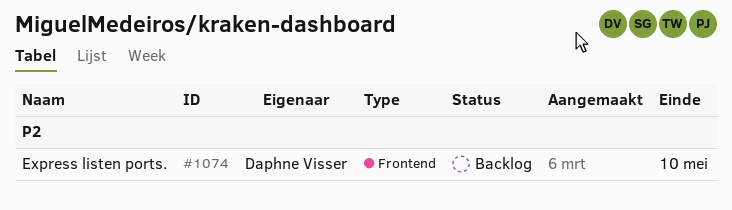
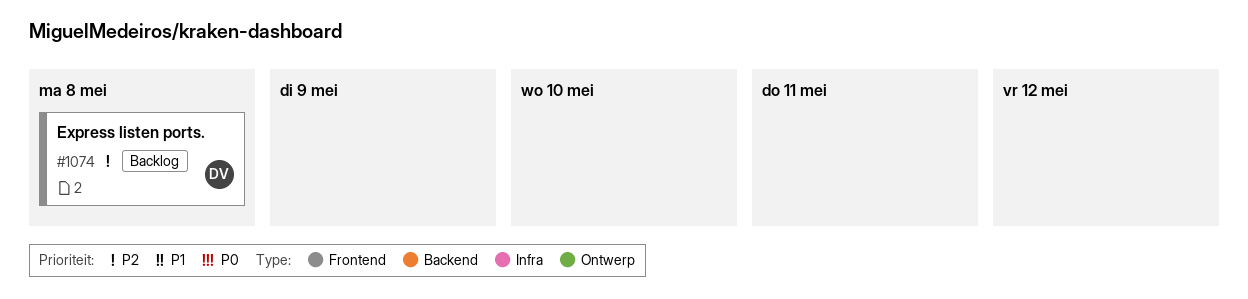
#1074, due: May 10 -> May 8

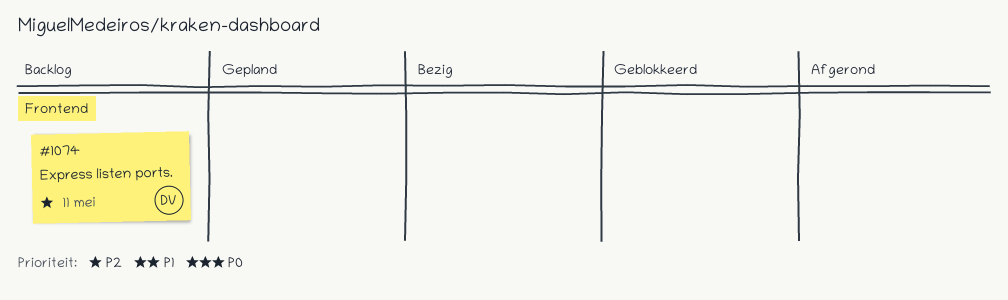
#1074, due: May 8 -> May 11

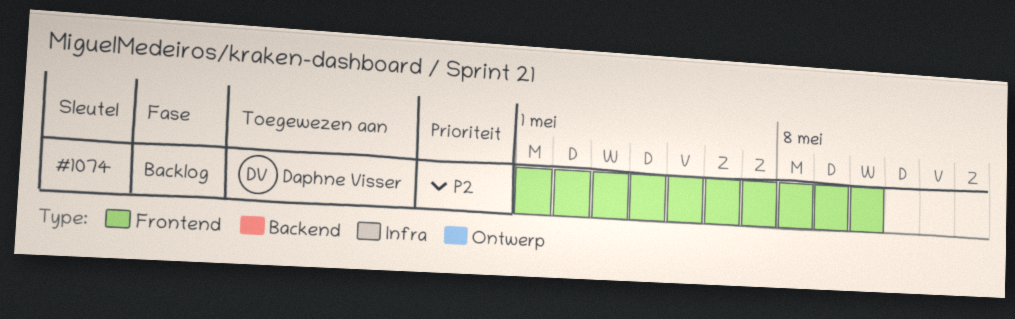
#1074, due: May 11 -> May 10

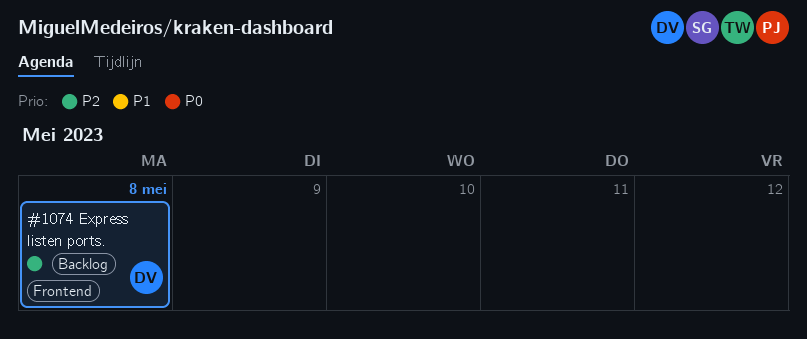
#1074, due: May 10 -> May 8

